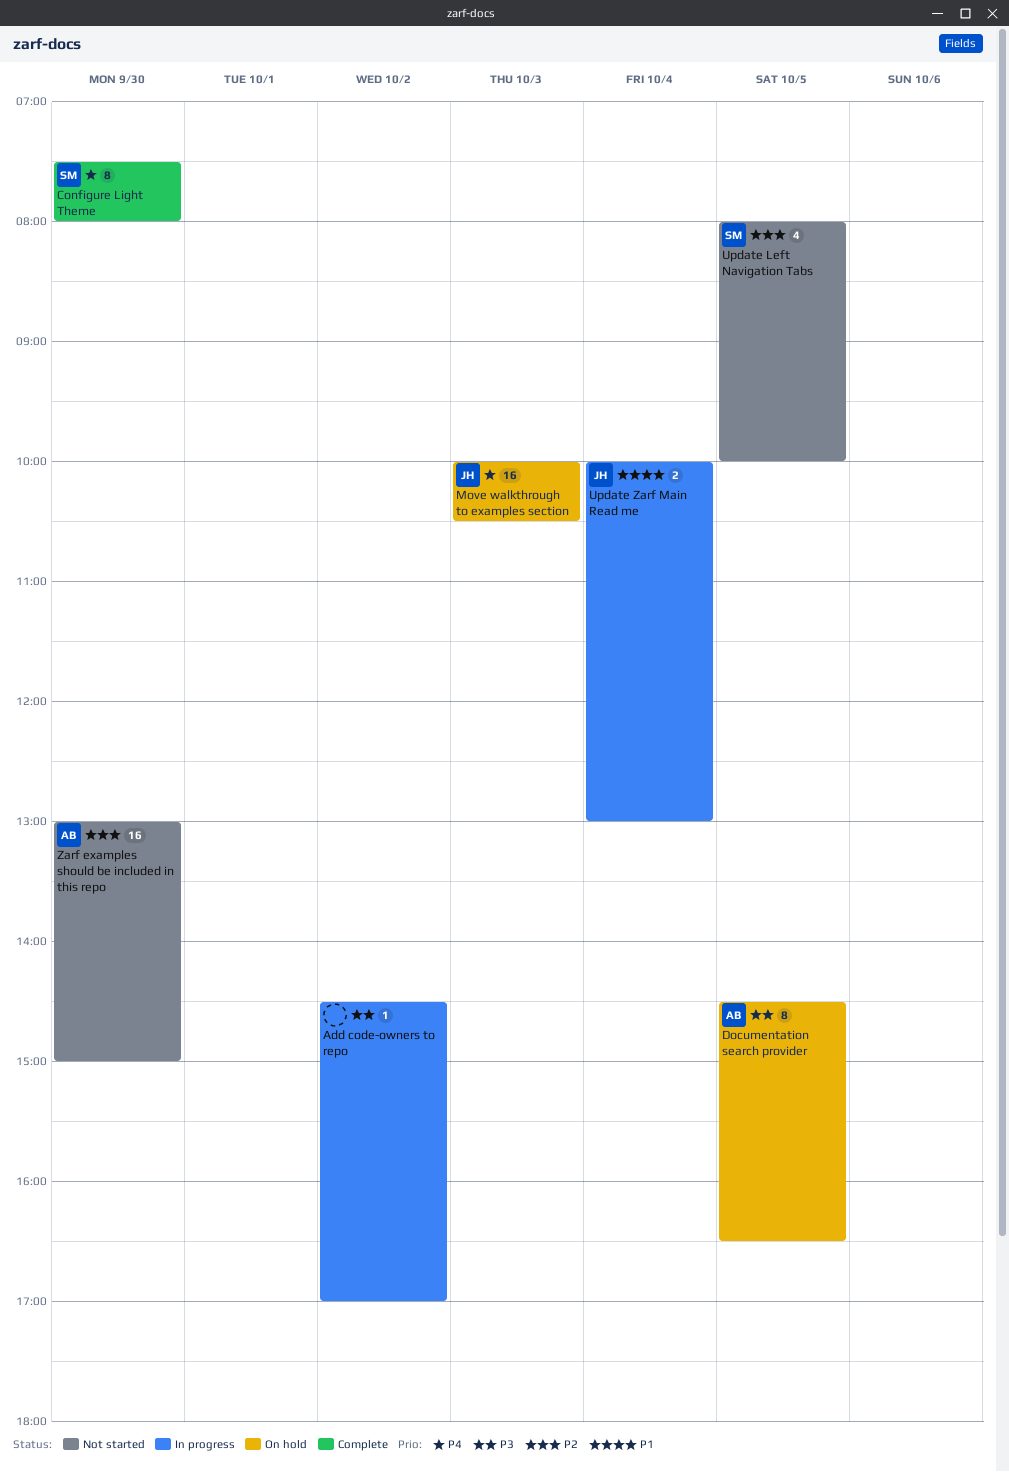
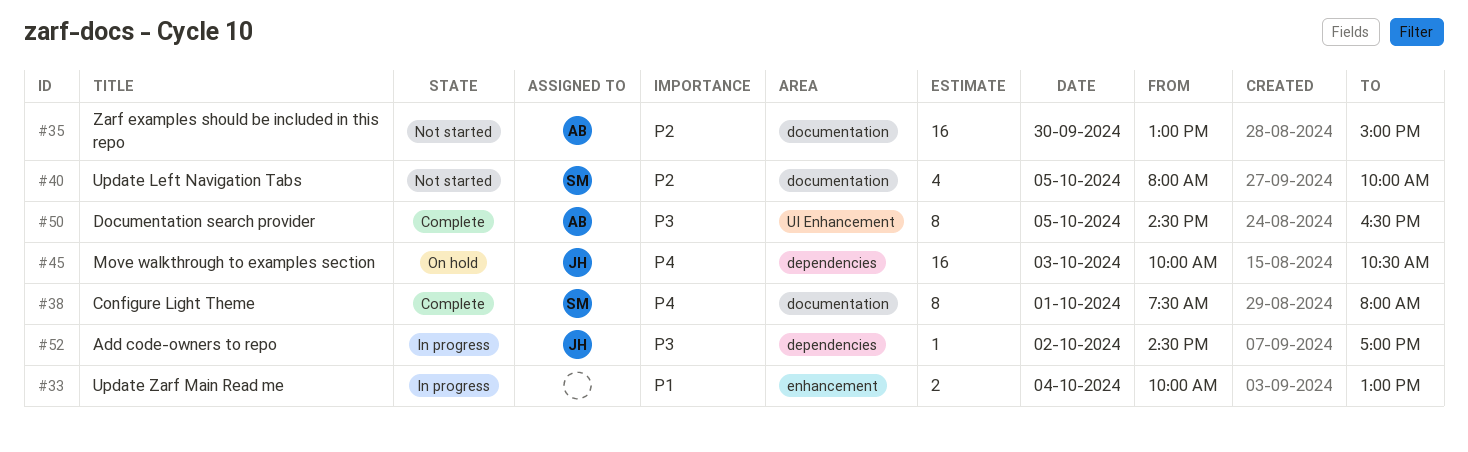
Add code-owners to repo, owner: none -> JH
Configure Light Theme, day: Sep 30 -> Oct 1
Documentation search provider, status: On hold -> Complete
Update Zarf Main Read me, owner: JH -> none

